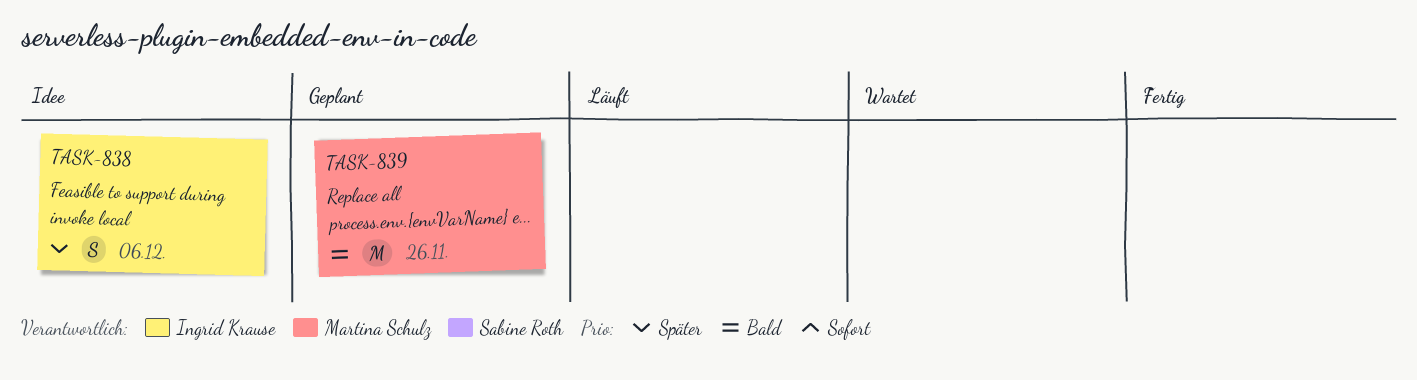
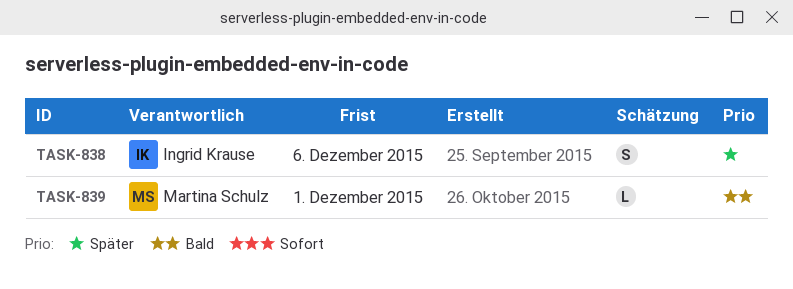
TASK-839, estimate: M -> L
TASK-839, due: Nov 26 -> Dec 1

